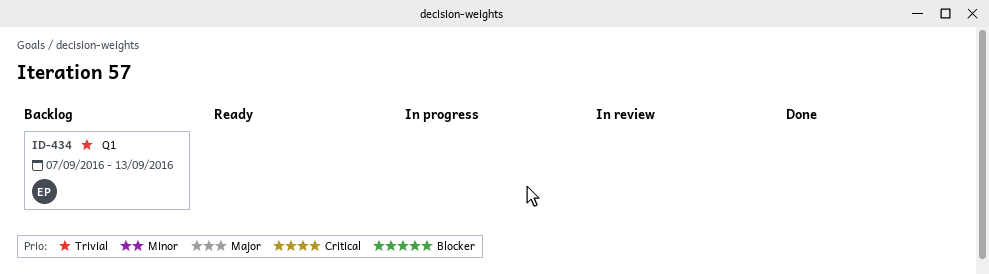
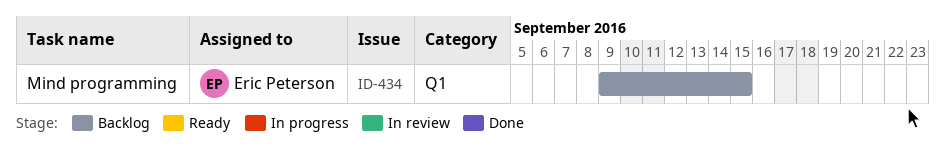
ID-434, start: Sep 7 -> Sep 9
ID-434, due: Sep 13 -> Sep 15

